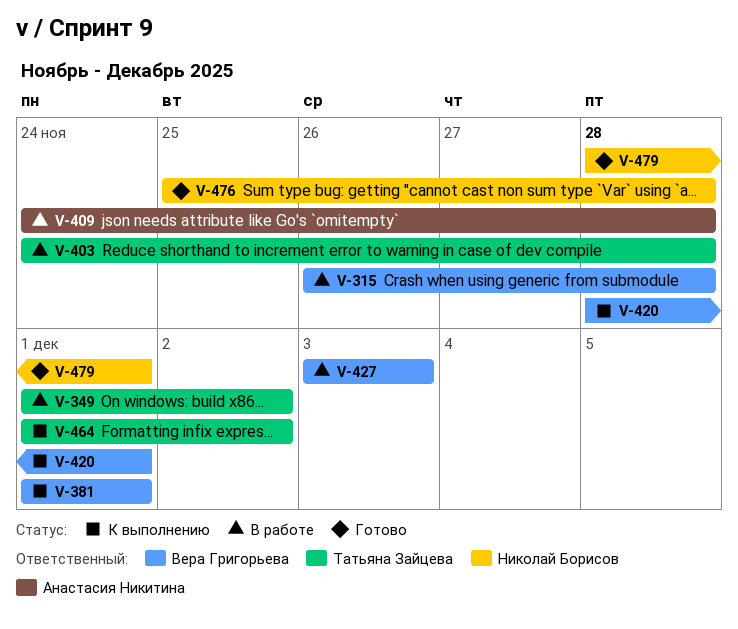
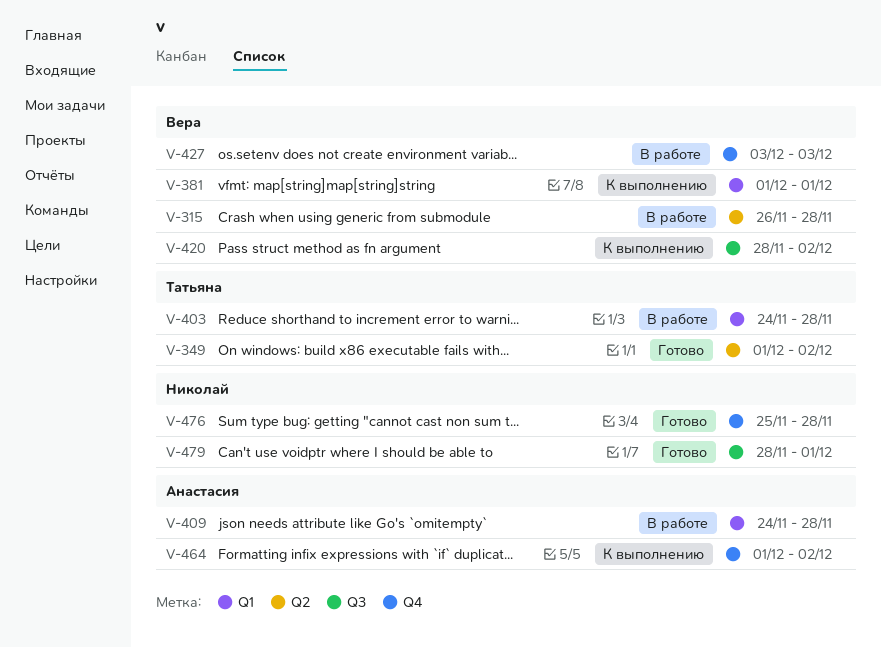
V-349, status: В работе -> Готово
V-420, due: Dec 1 -> Dec 2
V-464, owner: Татьяна Зайцева -> Анастасия Никитина

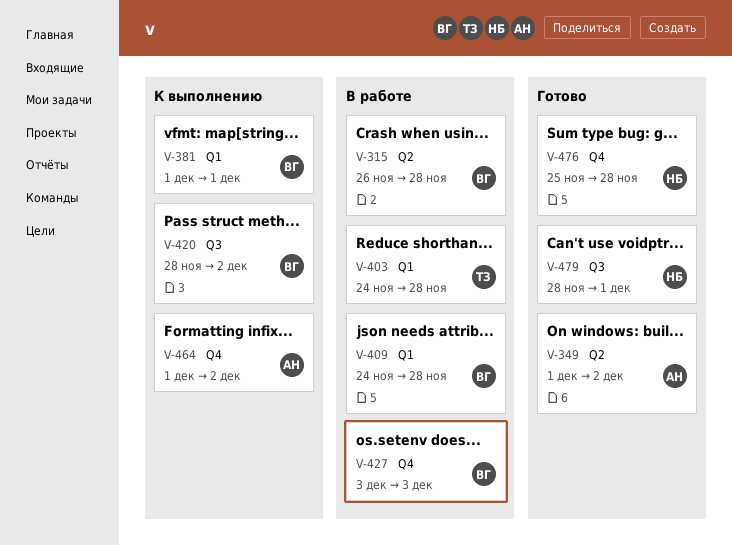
V-349, owner: Татьяна -> Анастасия
V-409, owner: Анастасия -> Вера

